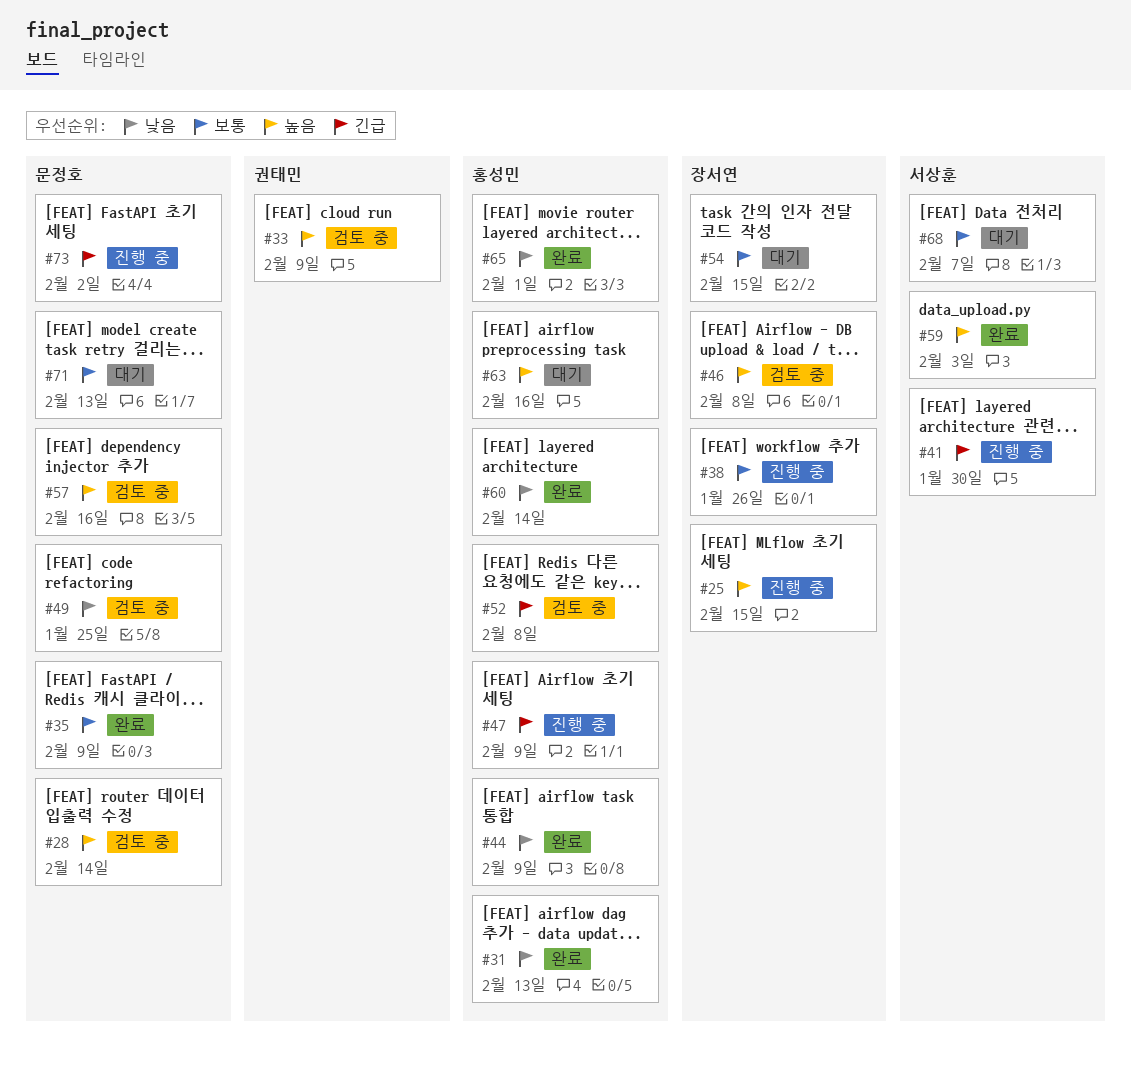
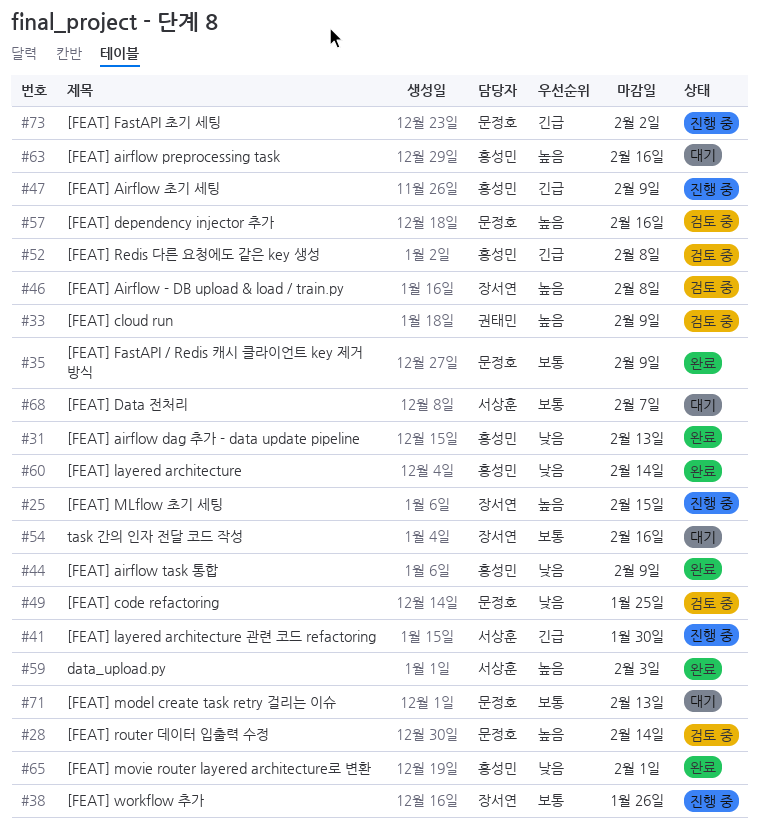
#54, due: Feb 15 -> Feb 16

